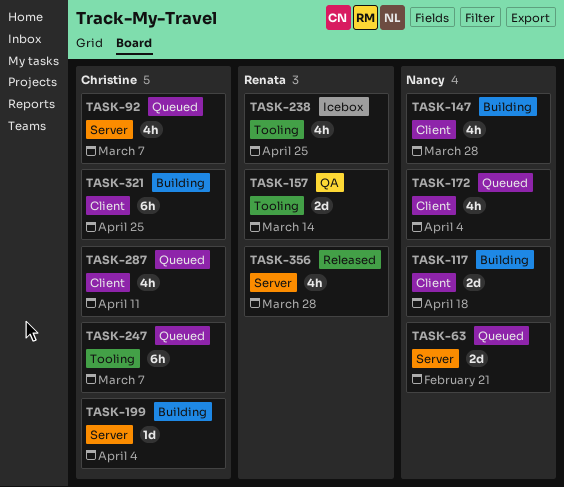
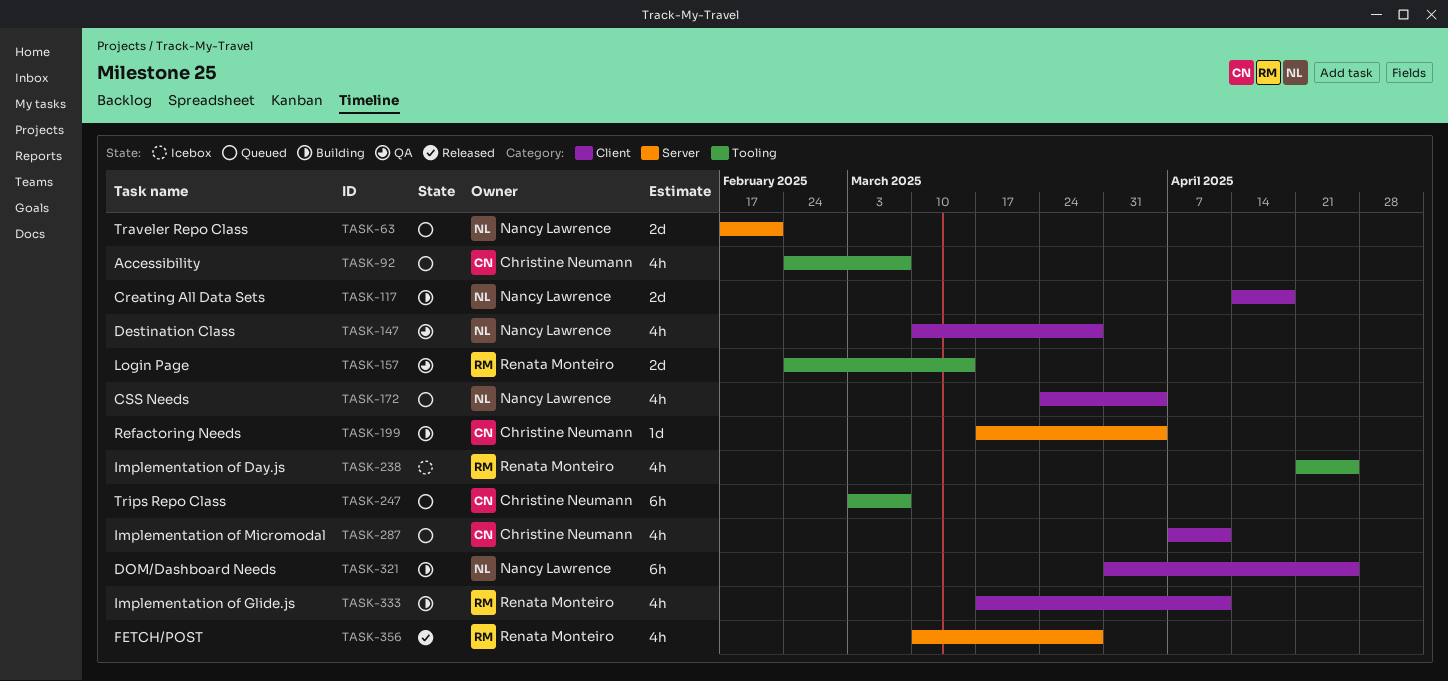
TASK-92, label: Server -> Tooling
TASK-147, status: Building -> QA
TASK-321, owner: Christine Neumann -> Nancy Lawrence
TASK-333: none -> present

